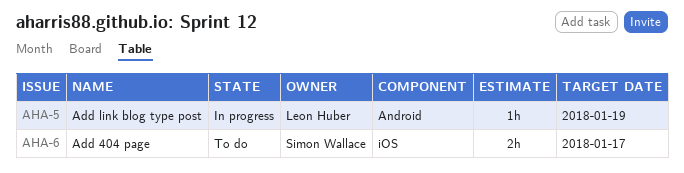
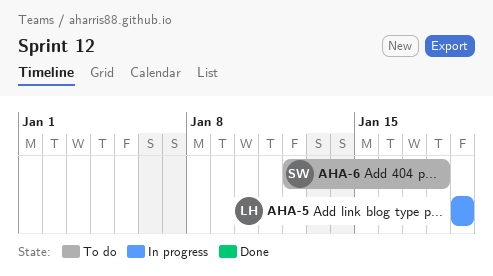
AHA-6, due: Jan 17 -> Jan 18

